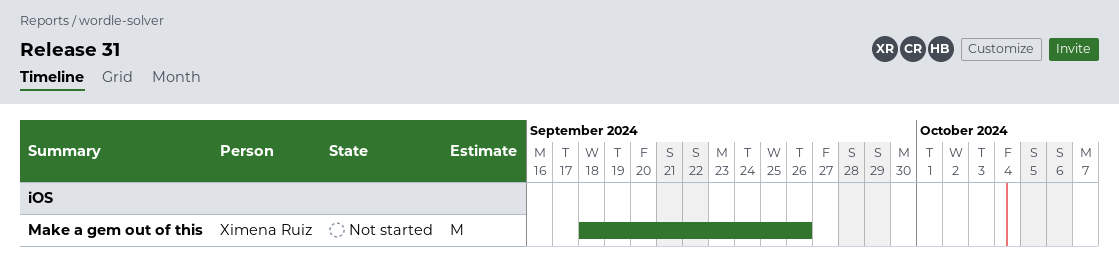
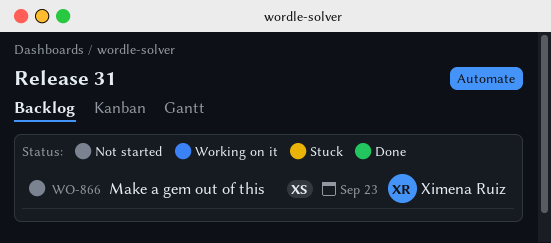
Make a gem out of this, estimate: M -> XS
Make a gem out of this, due: Sep 26 -> Sep 23

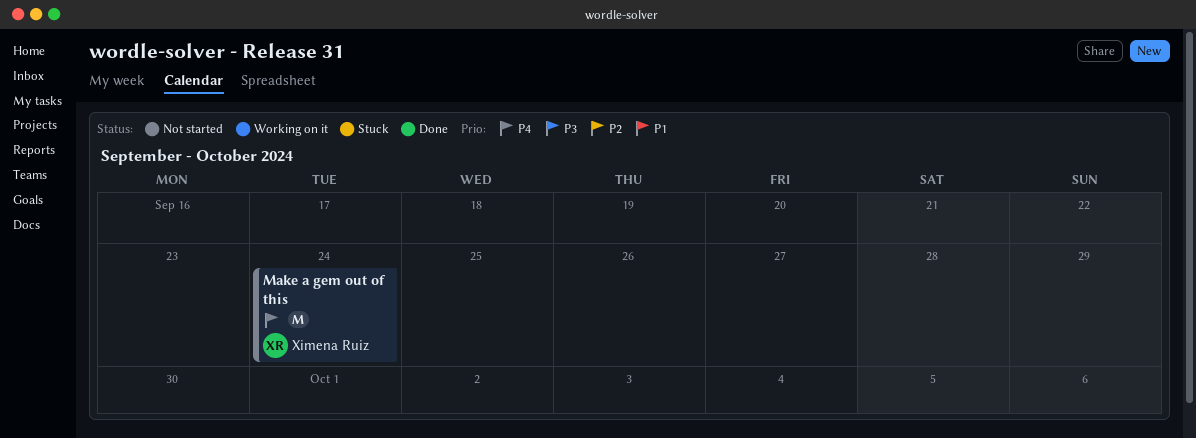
Make a gem out of this, estimate: XS -> M
Make a gem out of this, due: Sep 23 -> Sep 24

